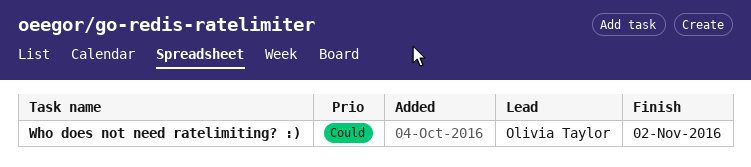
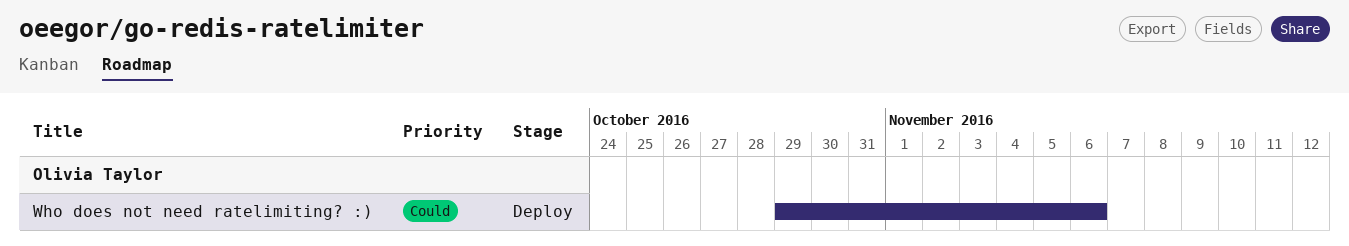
Who does not need ratelimiting? :), due: Nov 2 -> Nov 6

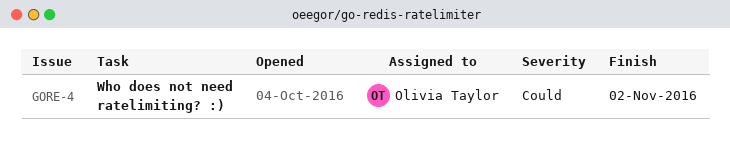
Who does not need ratelimiting? :), due: Nov 6 -> Nov 2

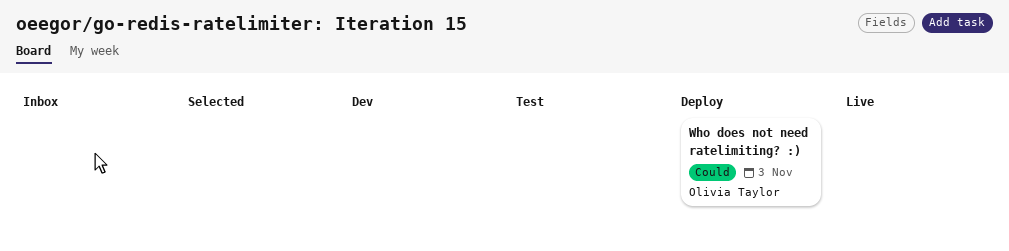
Who does not need ratelimiting? :), due: Nov 2 -> Nov 3

